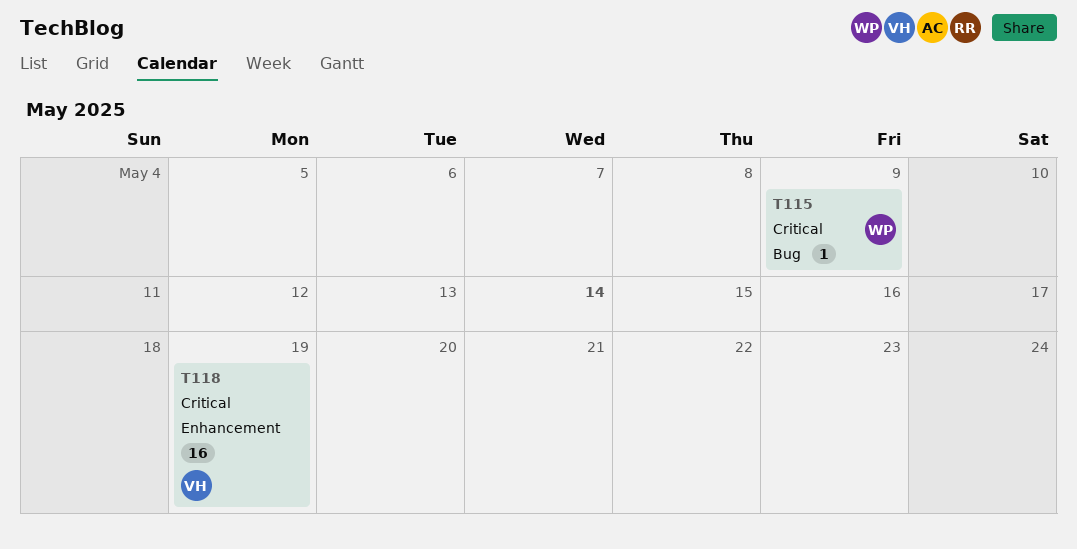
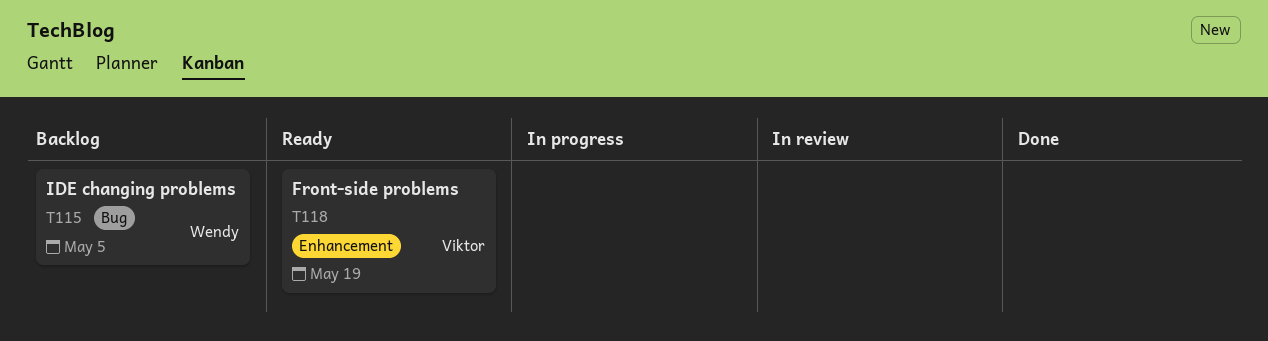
T115, due: May 9 -> May 5

